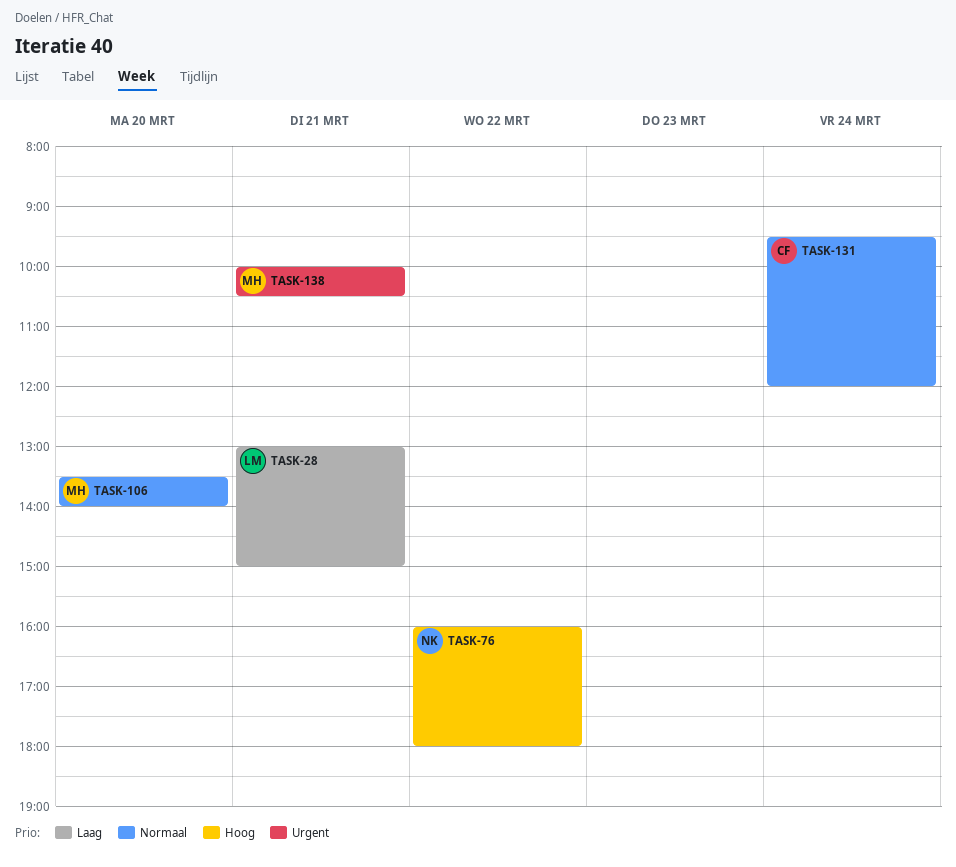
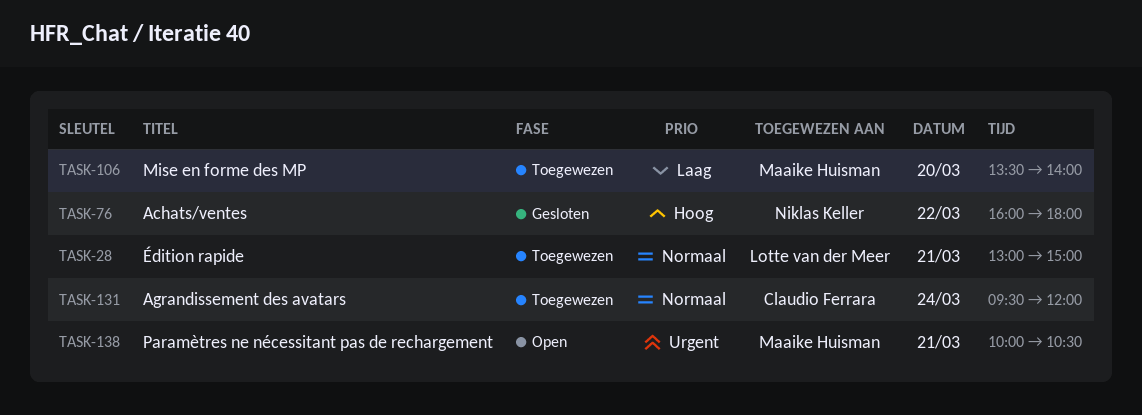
TASK-28, priority: Laag -> Normaal
TASK-106, priority: Normaal -> Laag

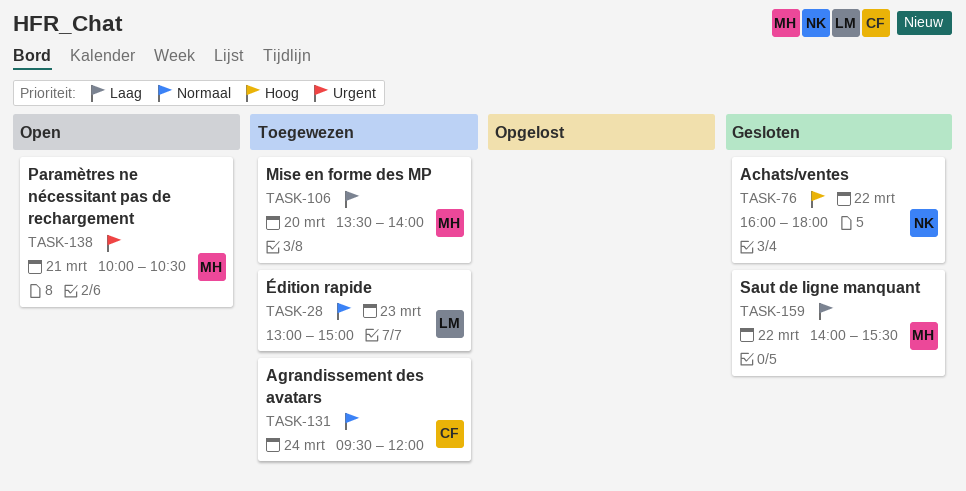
TASK-28, day: Mar 21 -> Mar 23
TASK-159: none -> present

